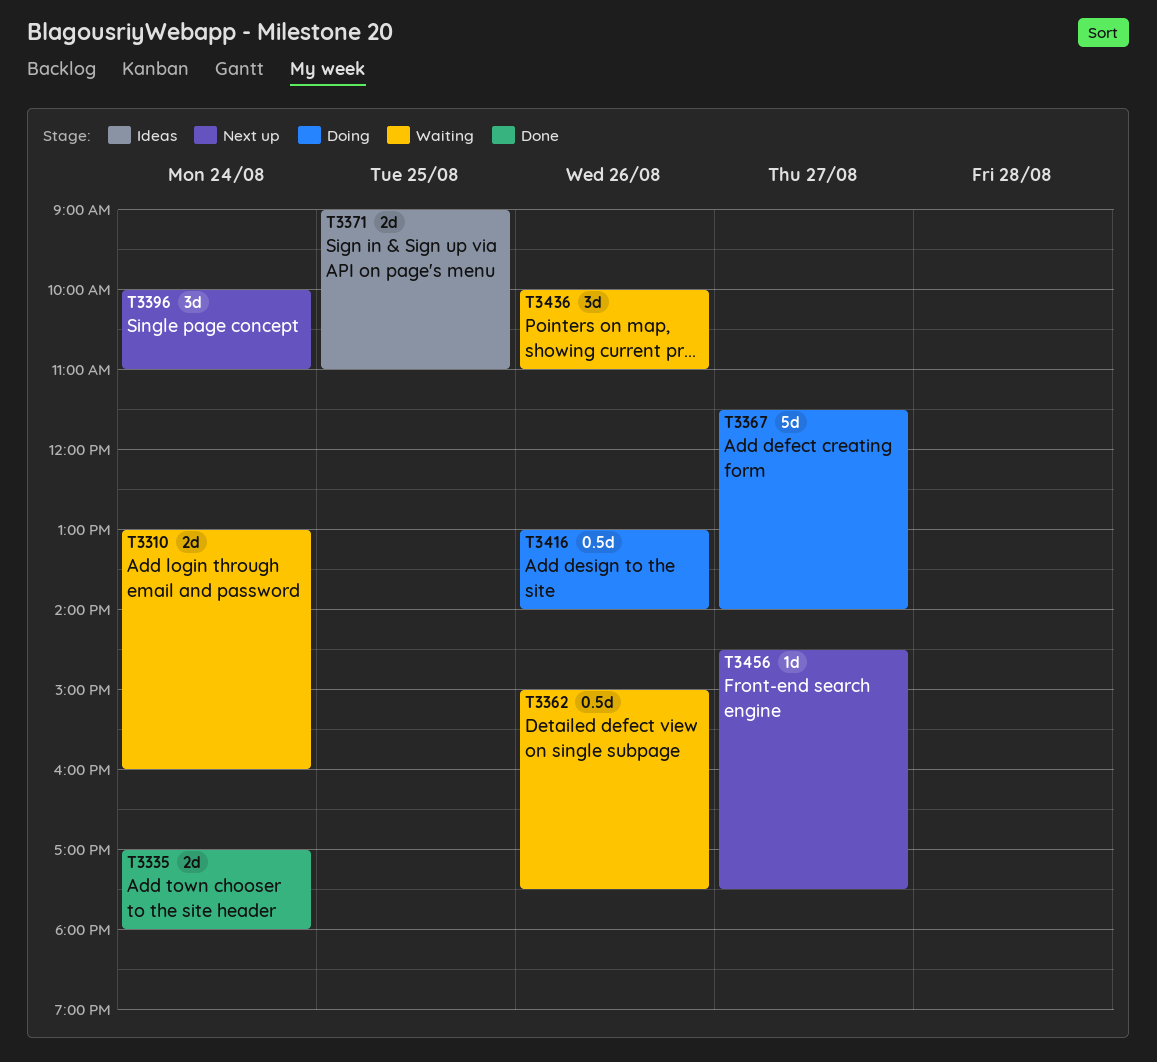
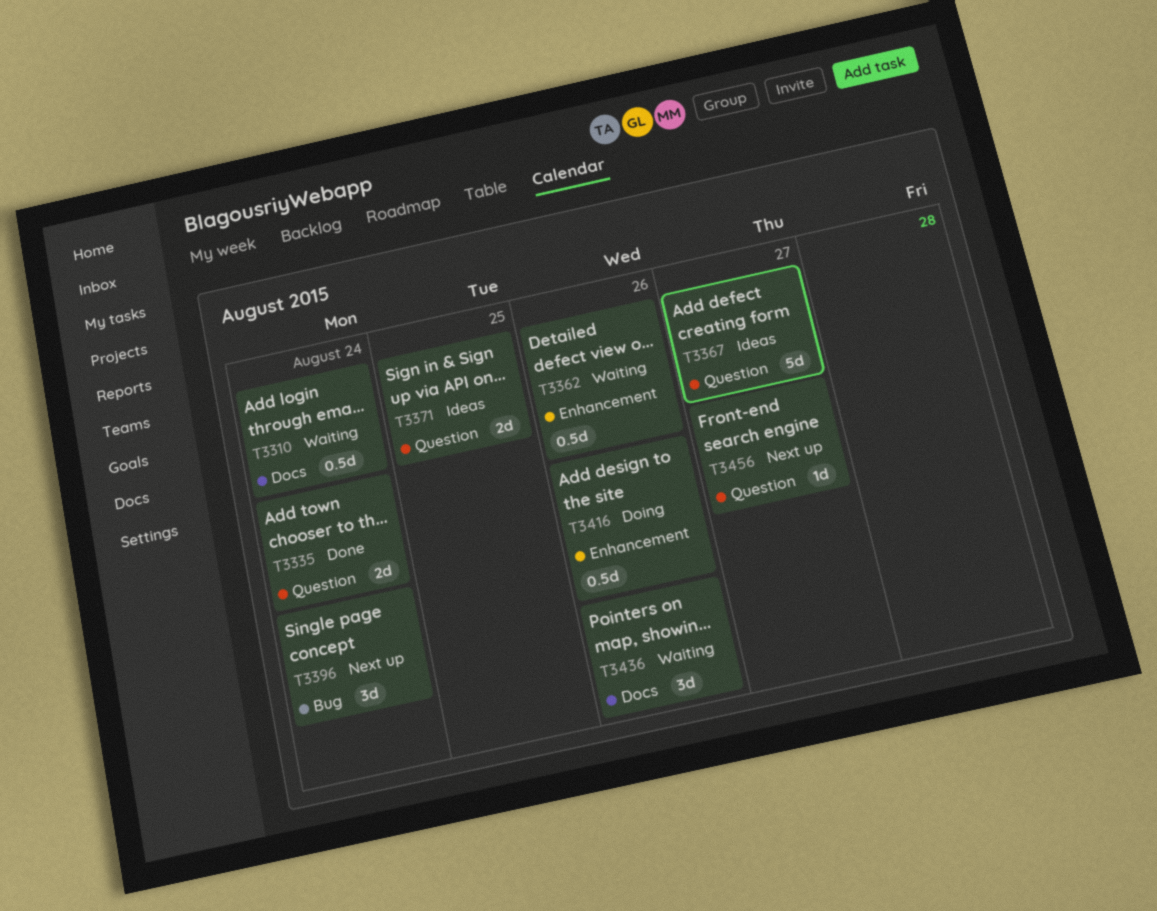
T3310, estimate: 2d -> 0.5d
T3367, status: Doing -> Ideas

